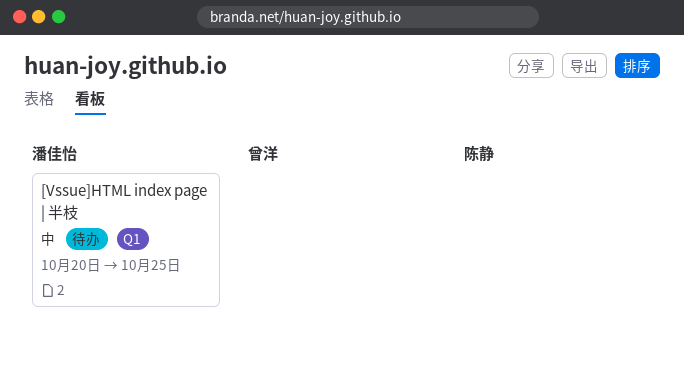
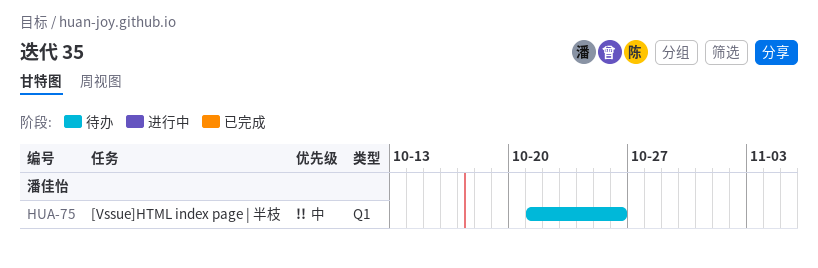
[Vssue]HTML index page | 半枝, start: Oct 20 -> Oct 21
[Vssue]HTML index page | 半枝, due: Oct 25 -> Oct 26

